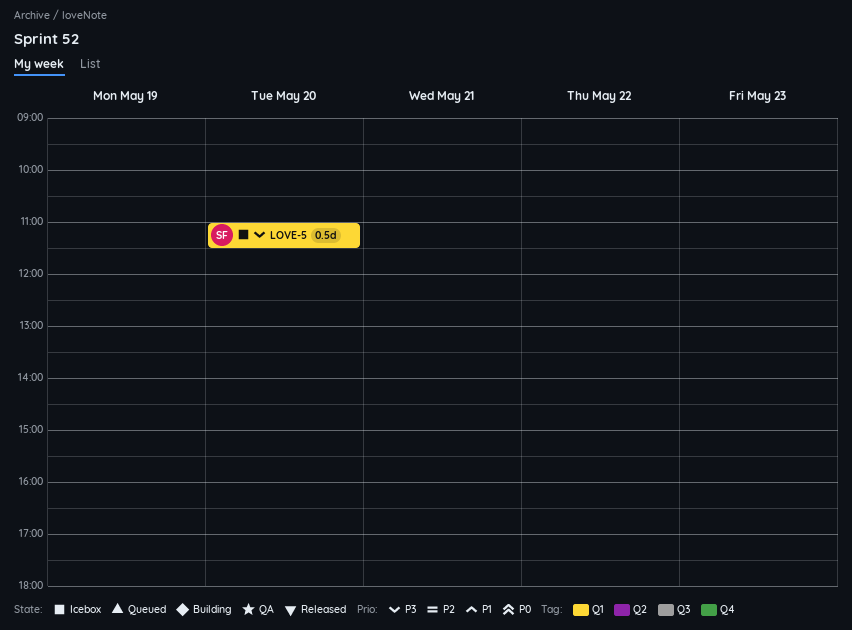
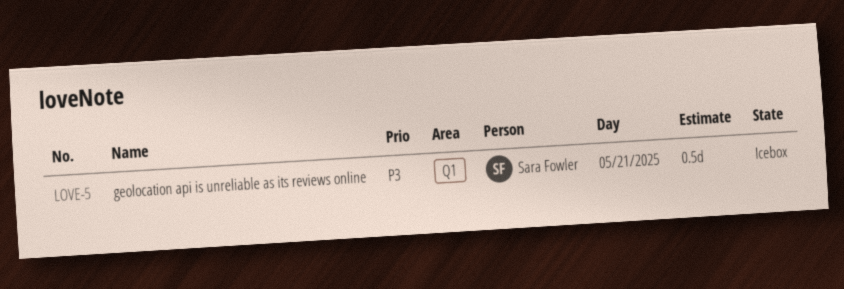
LOVE-5, day: May 20 -> May 21

